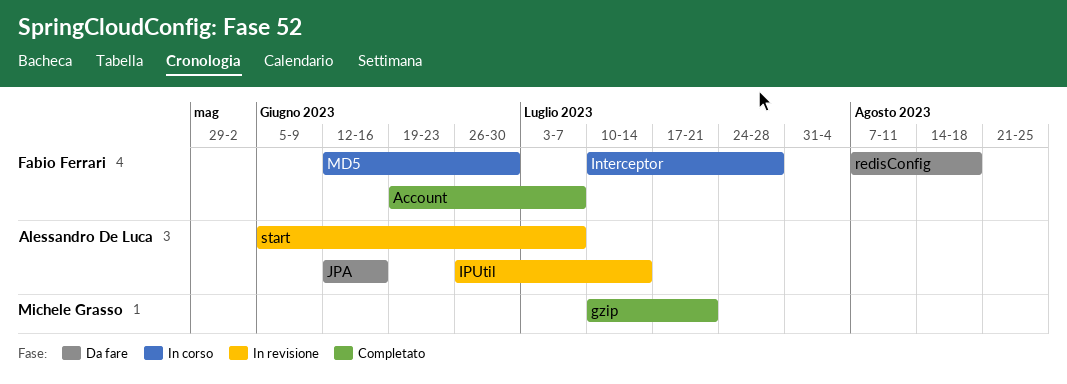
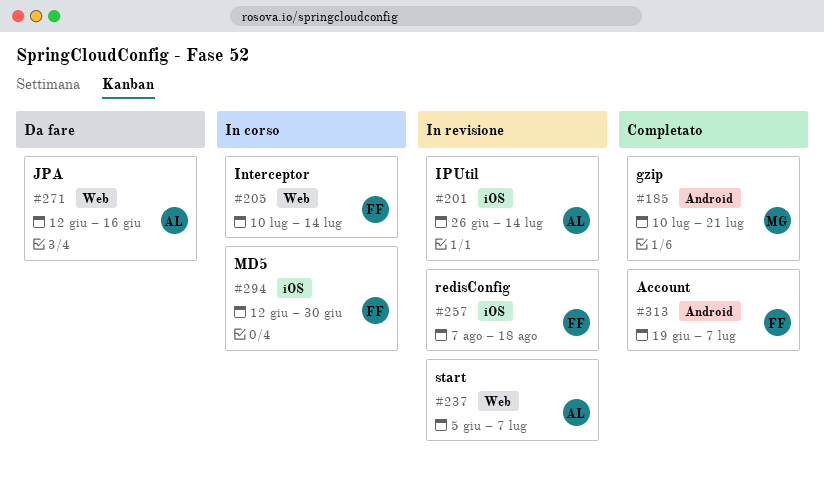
Interceptor, due: Jul 28 -> Jul 14
redisConfig, status: Da fare -> In revisione

